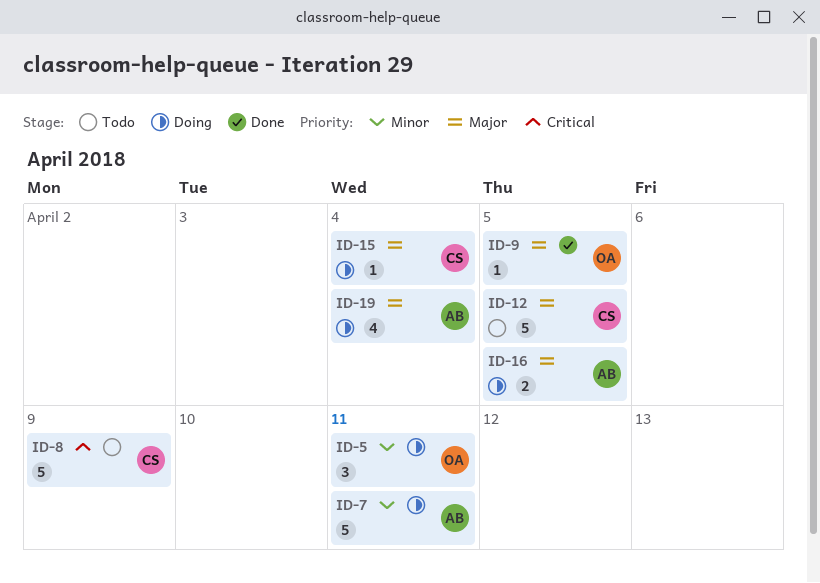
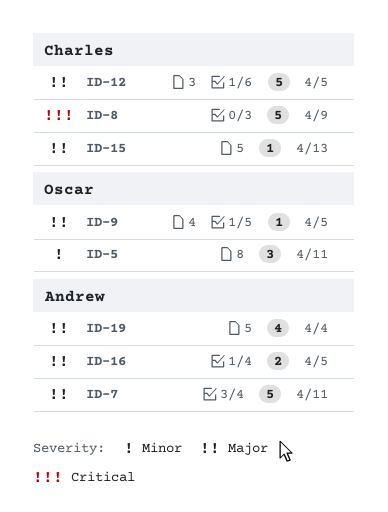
ID-7, priority: Minor -> Major
ID-15, due: Apr 4 -> Apr 13

